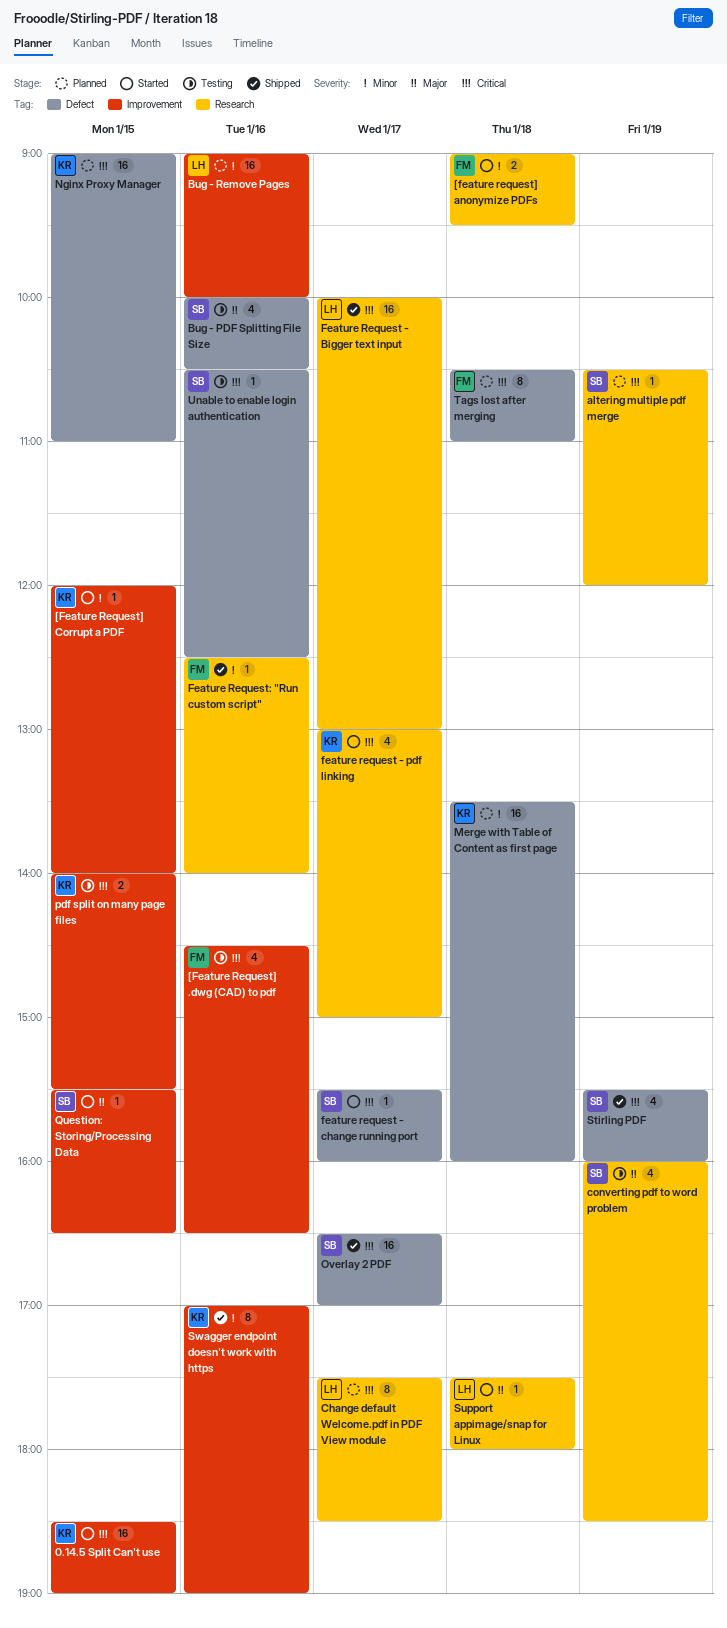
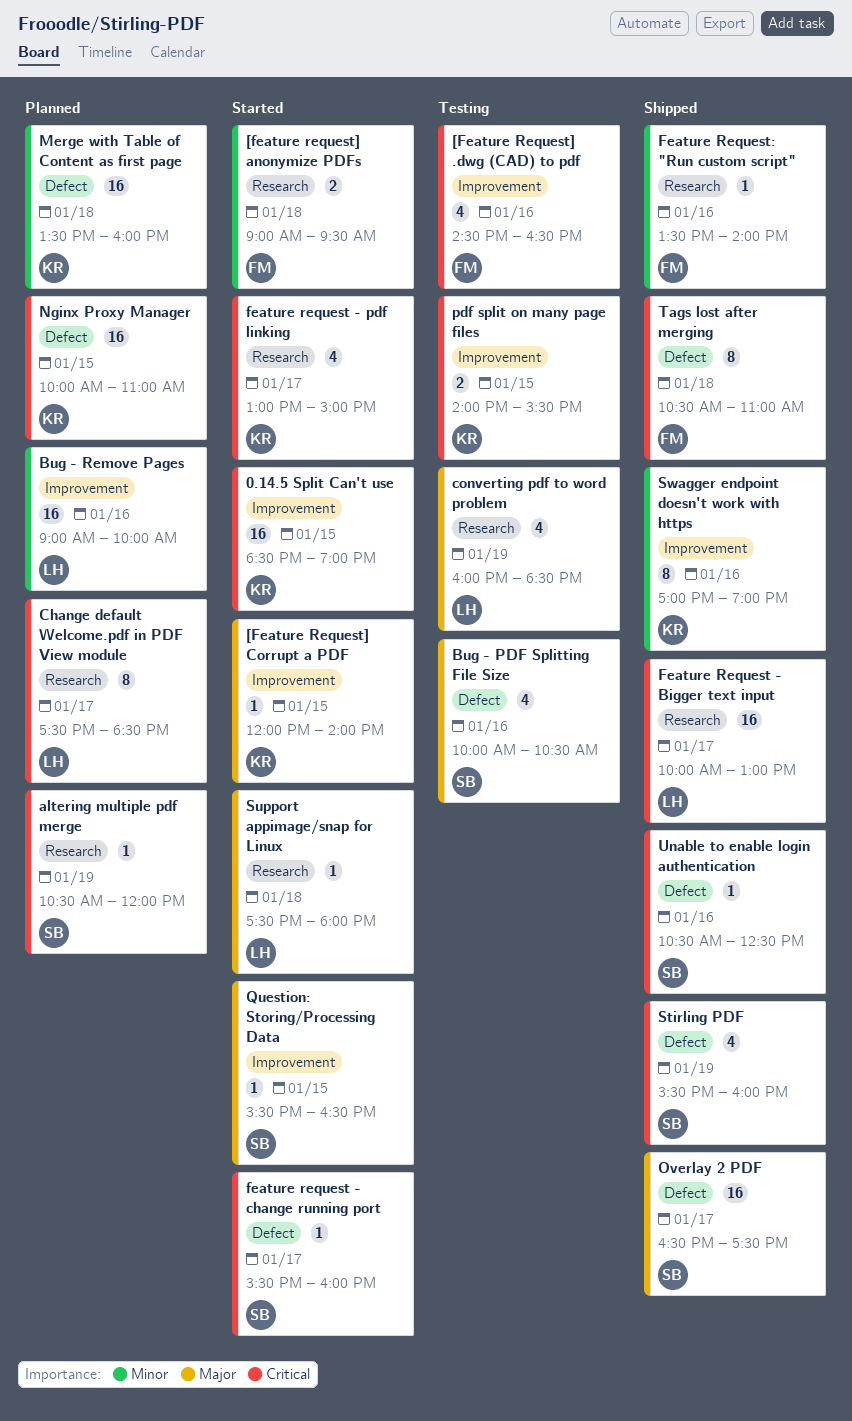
[Feature Request] Corrupt a PDF, priority: Minor -> Major
converting pdf to word problem, owner: SB -> LH
Feature Request: "Run custom script", begins: 12:30 -> 13:30
Nginx Proxy Manager, begins: 09:00 -> 10:00
Overlay 2 PDF, priority: Critical -> Major
Overlay 2 PDF, ends: 17:00 -> 17:30
Tags lost after merging, status: Planned -> Shipped
Unable to enable login authentication, status: Testing -> Shipped

